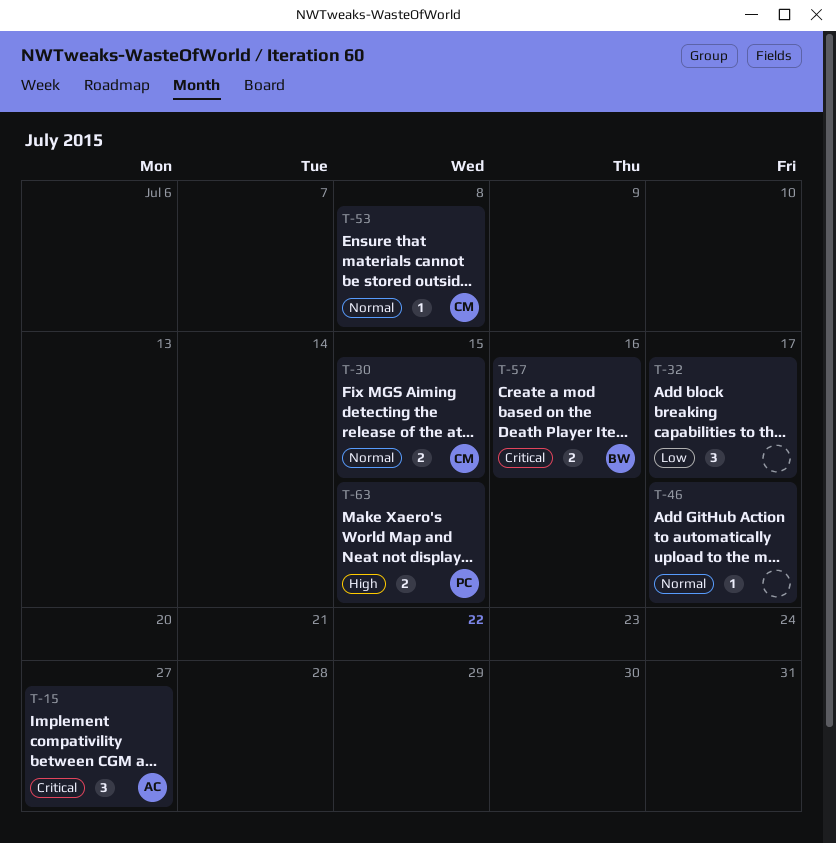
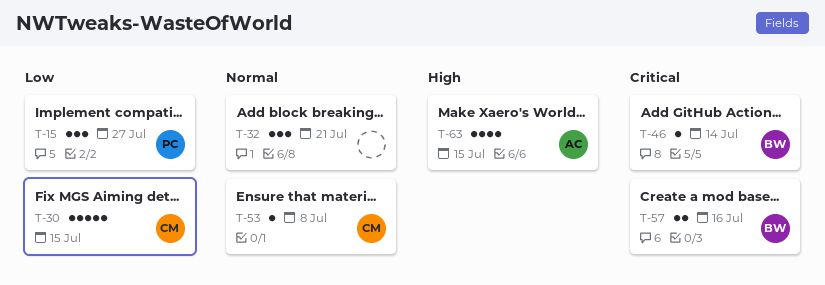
T-15, owner: AC -> PC
T-15, priority: Critical -> Low
T-30, priority: Normal -> Low
T-30, estimate: 2 -> 5
T-32, priority: Low -> Normal
T-32, due: Jul 17 -> Jul 21
T-46, owner: none -> BW
T-46, priority: Normal -> Critical
T-46, due: Jul 17 -> Jul 14
T-63, owner: PC -> AC
T-63, estimate: 2 -> 4

